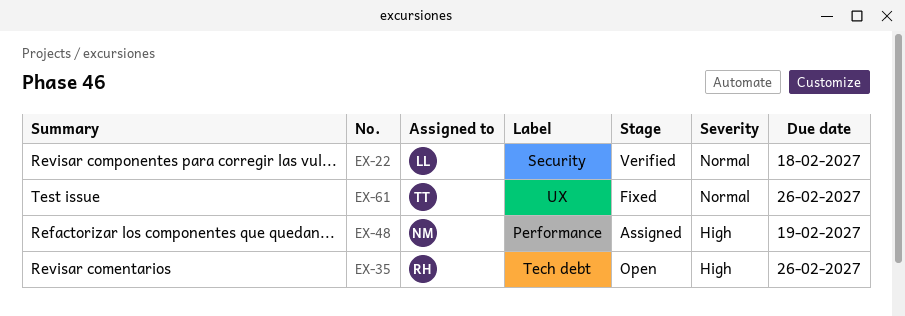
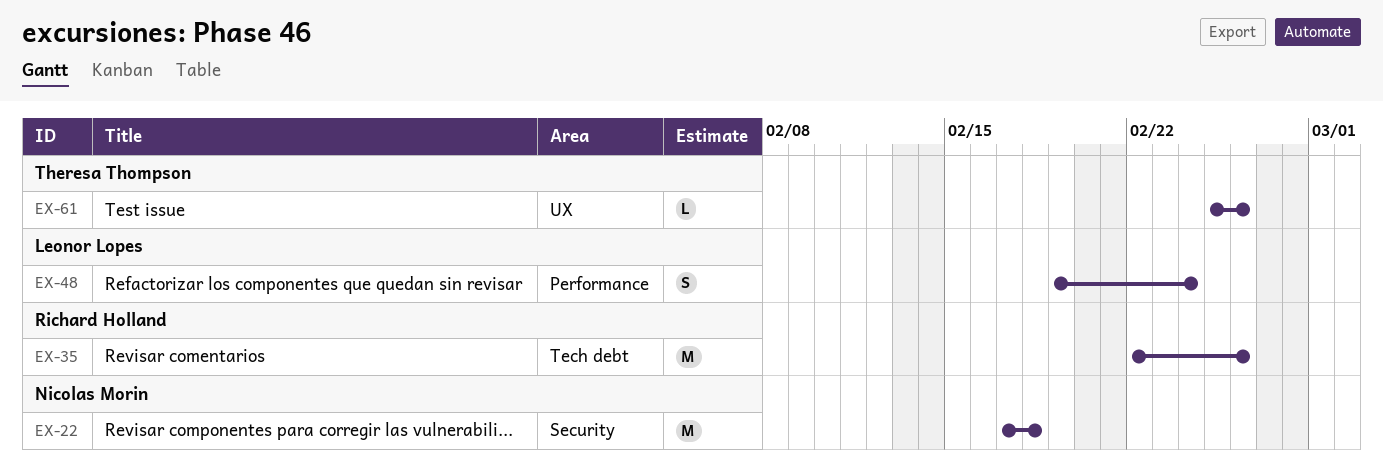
EX-22, owner: Leonor Lopes -> Nicolas Morin
EX-48, owner: Nicolas Morin -> Leonor Lopes
EX-48, due: Feb 19 -> Feb 24

